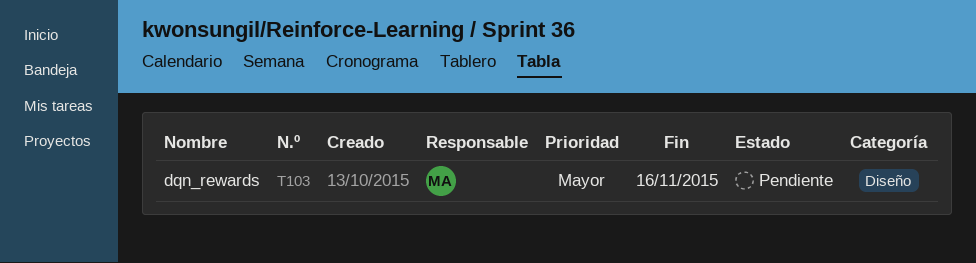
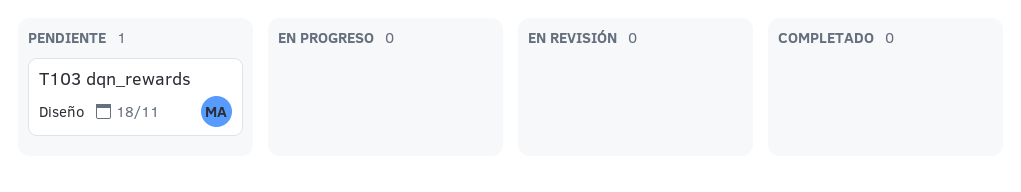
T103, due: Nov 16 -> Nov 18

